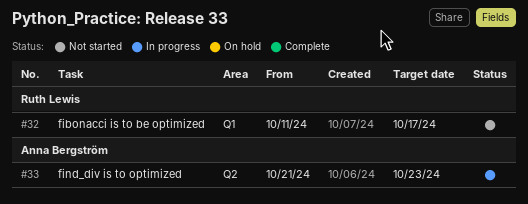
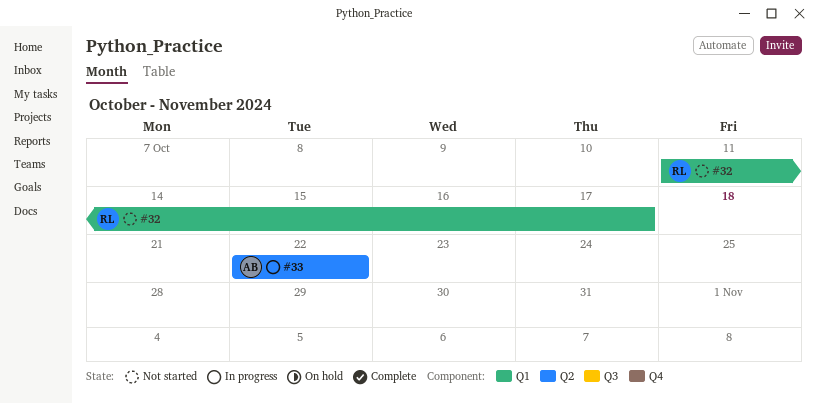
#33, start: Oct 21 -> Oct 22
#33, due: Oct 23 -> Oct 22

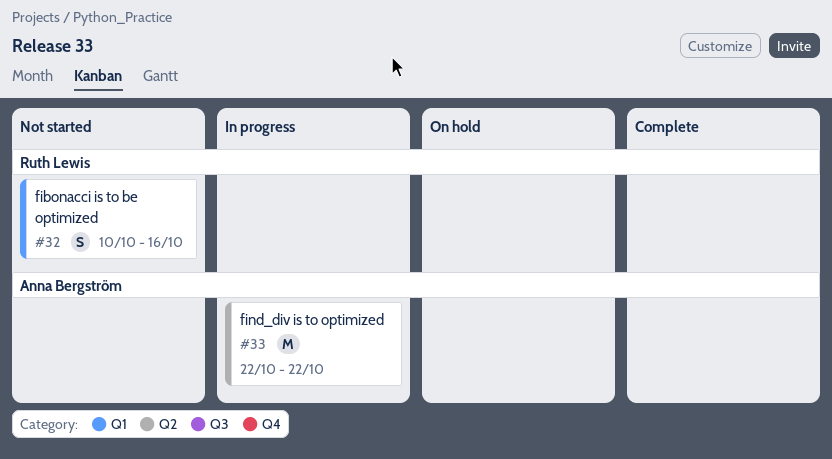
#32, start: Oct 11 -> Oct 10
#32, due: Oct 17 -> Oct 16

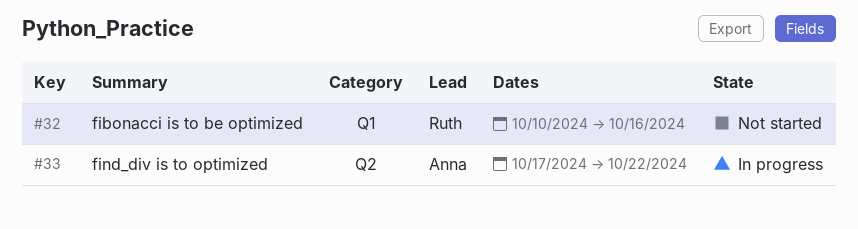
#33, start: Oct 22 -> Oct 17

